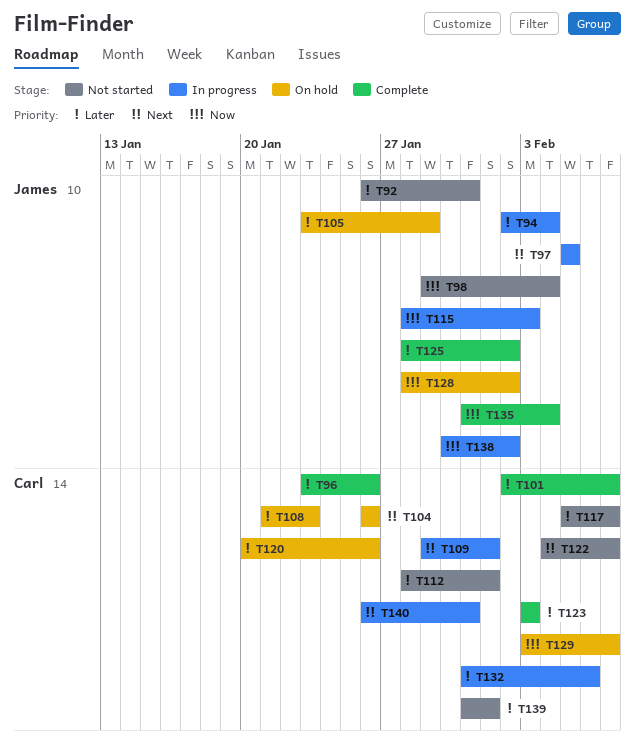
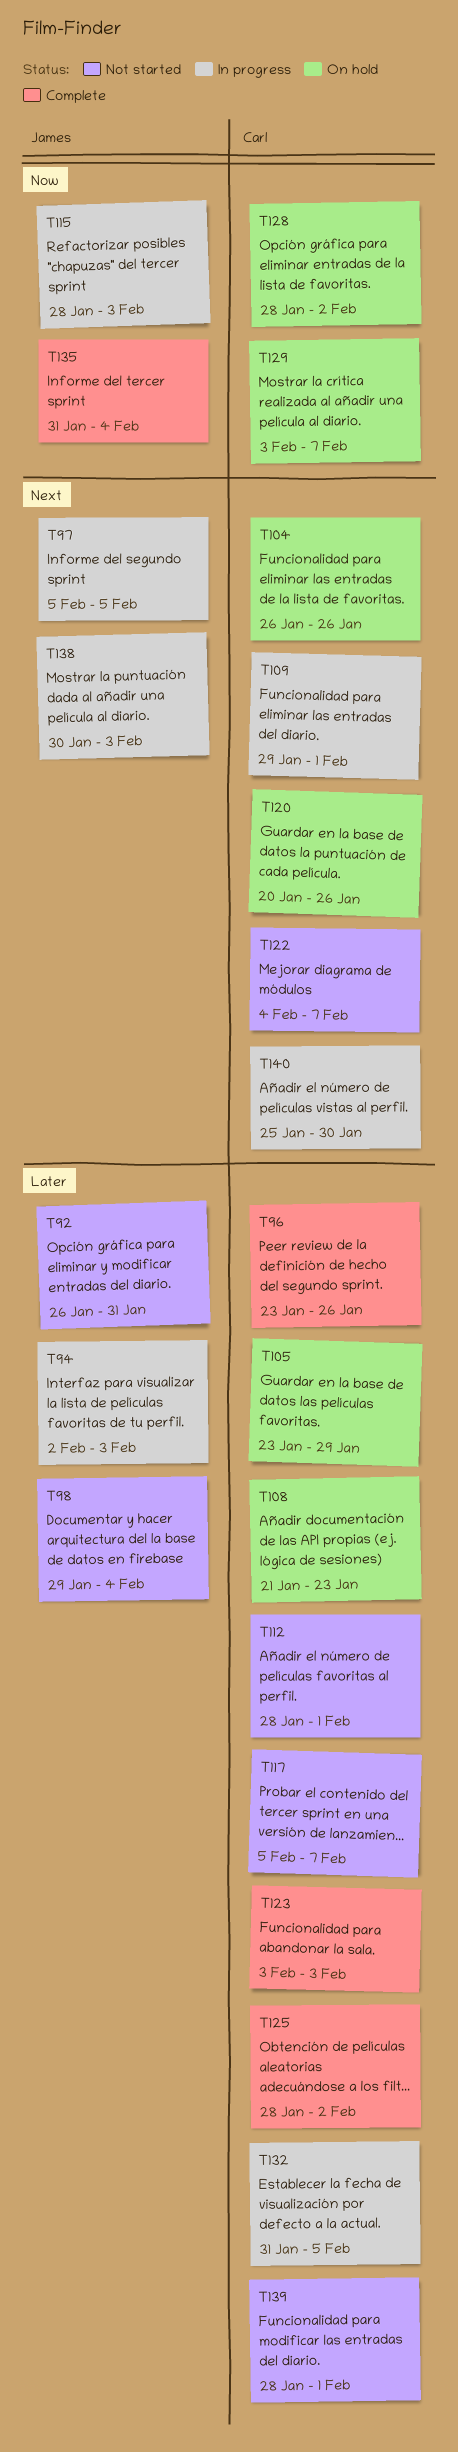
T94, due: Feb 4 -> Feb 3
T98, priority: Now -> Later
T101: present -> none
T105, owner: James -> Carl
T120, priority: Later -> Next
T125, owner: James -> Carl
T128, owner: James -> Carl
T132, due: Feb 6 -> Feb 5
T138, priority: Now -> Next
T138, due: Feb 2 -> Feb 3
T139, start: Jan 31 -> Jan 28
T140, start: Jan 26 -> Jan 25
T140, due: Jan 31 -> Jan 30

